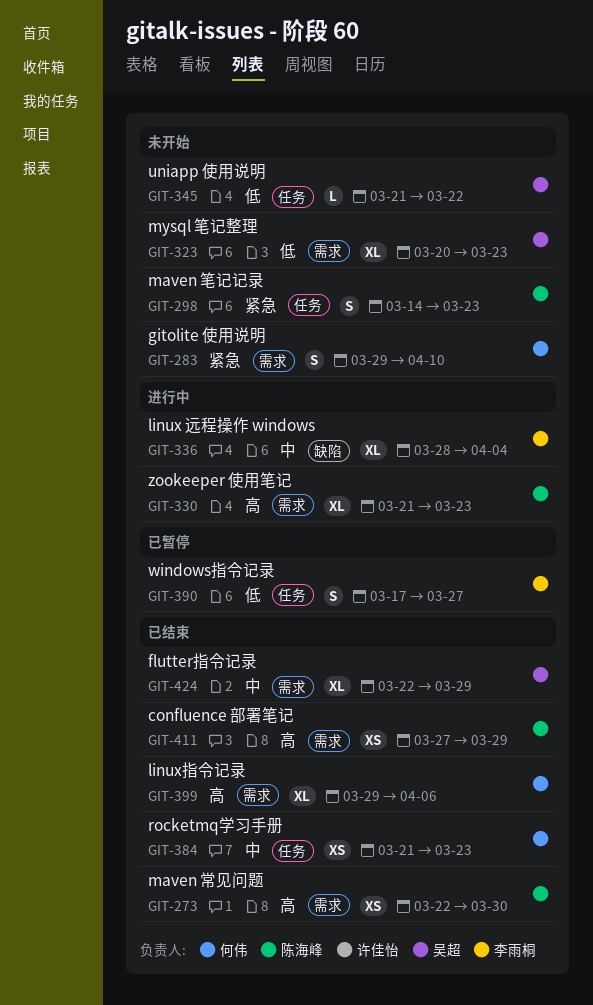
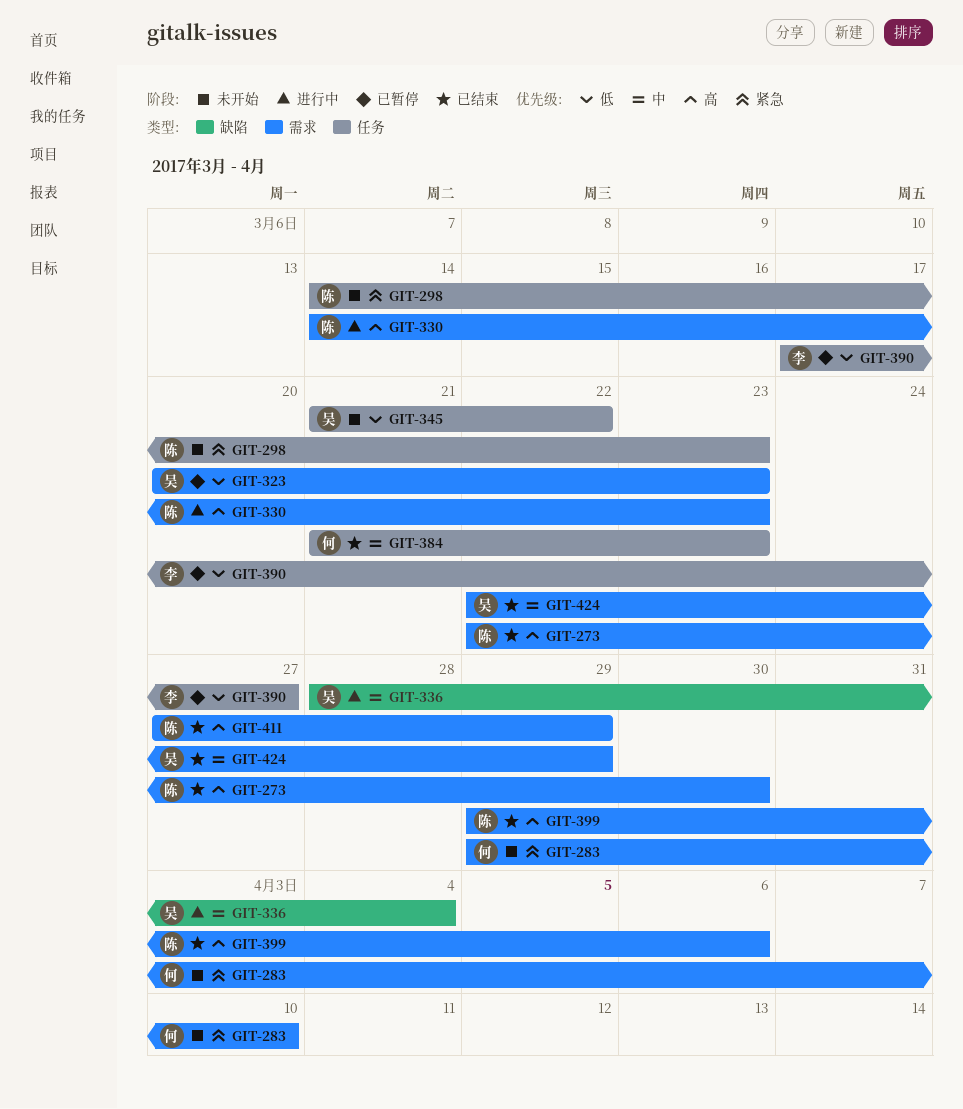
GIT-323, status: 未开始 -> 已暂停
GIT-330, start: Mar 21 -> Mar 14
GIT-336, owner: 李雨桐 -> 吴超
GIT-399, owner: 何伟 -> 陈海峰

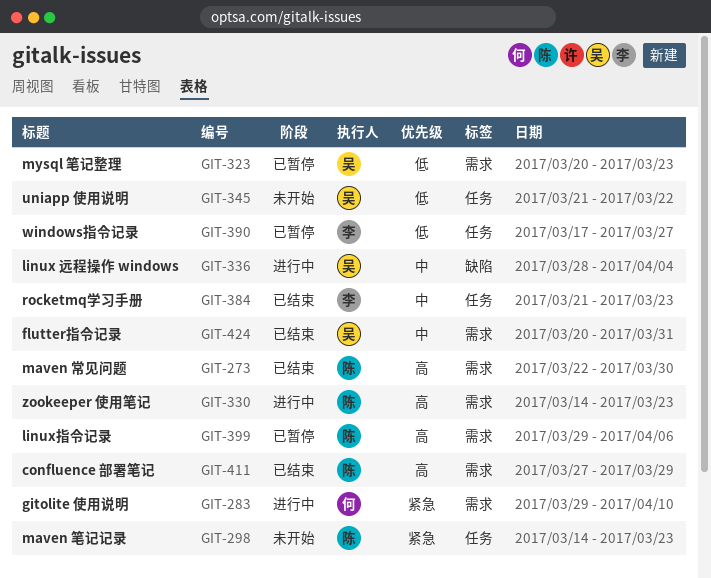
GIT-283, status: 未开始 -> 进行中
GIT-384, owner: 何 -> 李
GIT-399, status: 已结束 -> 已暂停
GIT-424, start: Mar 22 -> Mar 20
GIT-424, due: Mar 29 -> Mar 31

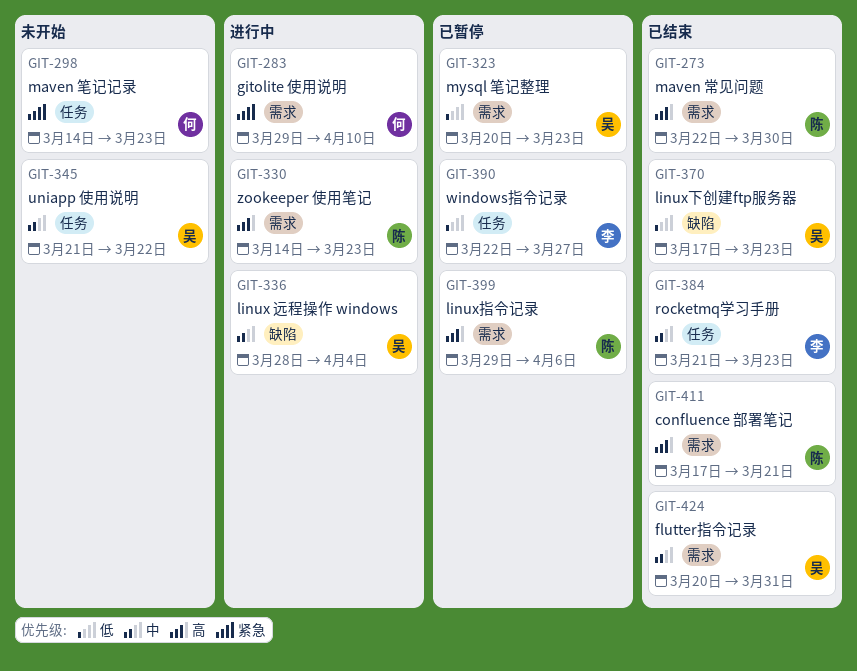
GIT-298, owner: 陈 -> 何
GIT-345, priority: 低 -> 中
GIT-370: none -> present
GIT-390, start: Mar 17 -> Mar 22
GIT-411, start: Mar 27 -> Mar 17
GIT-411, due: Mar 29 -> Mar 21

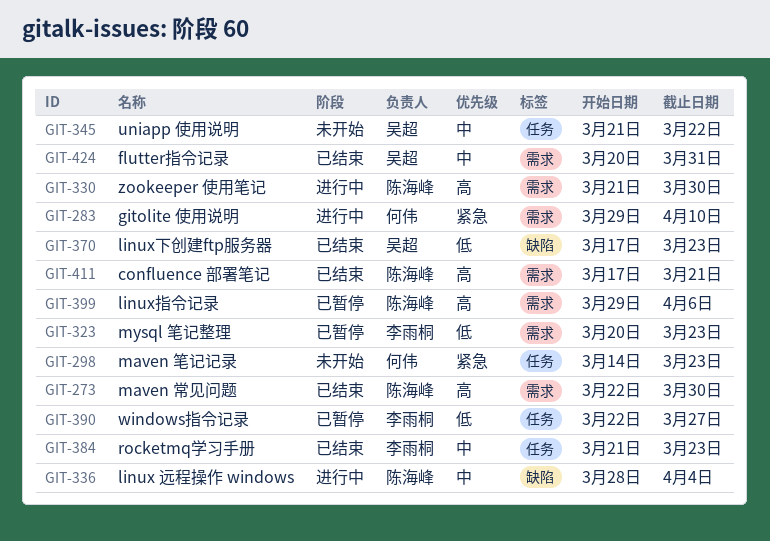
GIT-323, owner: 吴超 -> 李雨桐
GIT-330, start: Mar 14 -> Mar 21
GIT-330, due: Mar 23 -> Mar 30
GIT-336, owner: 吴超 -> 陈海峰

